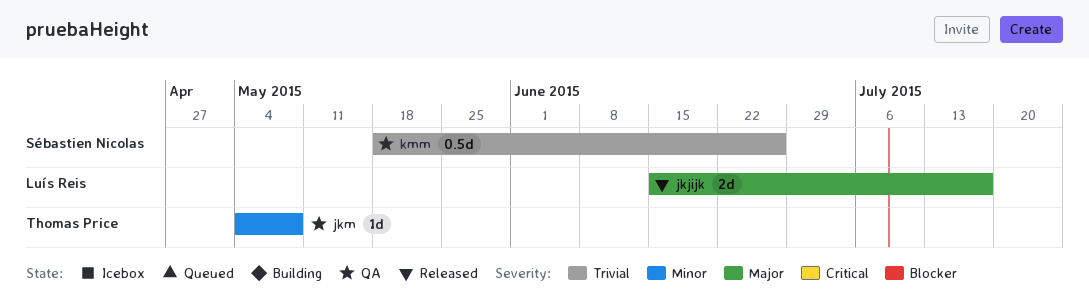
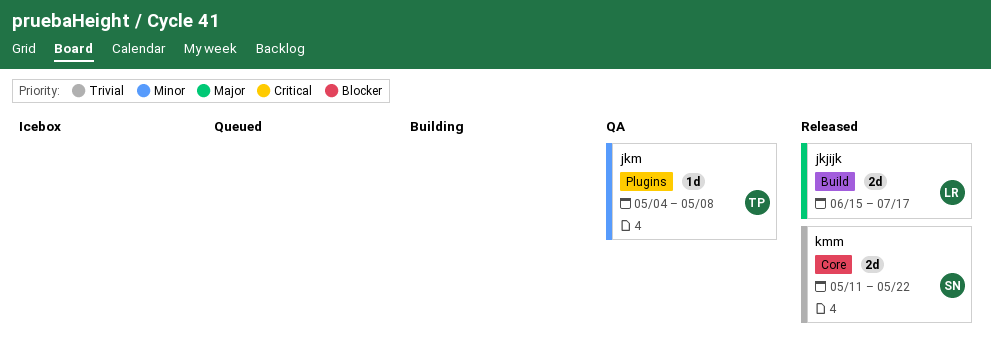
kmm, status: QA -> Released
kmm, estimate: 0.5d -> 2d
kmm, start: May 18 -> May 11
kmm, due: Jun 26 -> May 22

